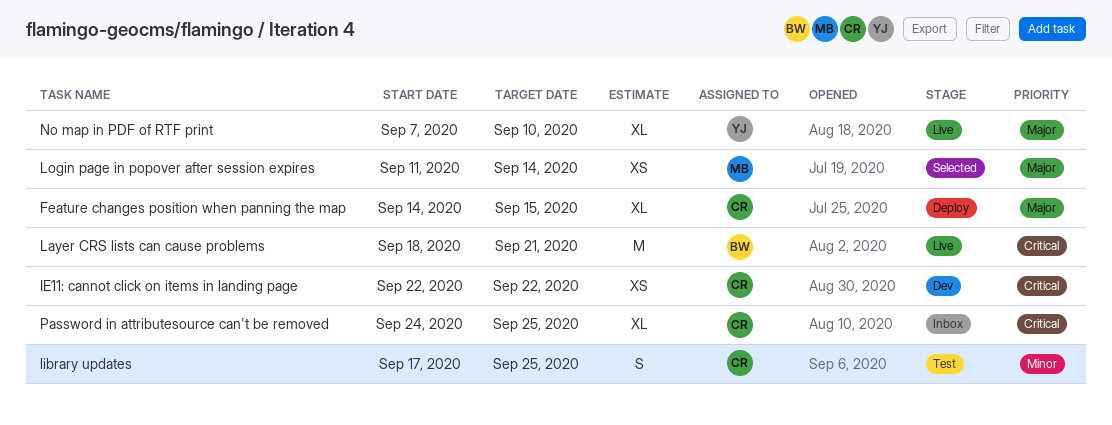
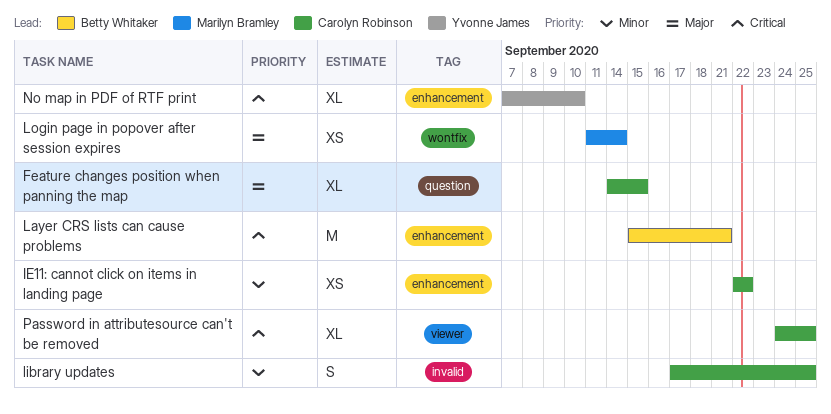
IE11: cannot click on items in landing page, priority: Critical -> Minor
Layer CRS lists can cause problems, start: Sep 18 -> Sep 15
No map in PDF of RTF print, priority: Major -> Critical

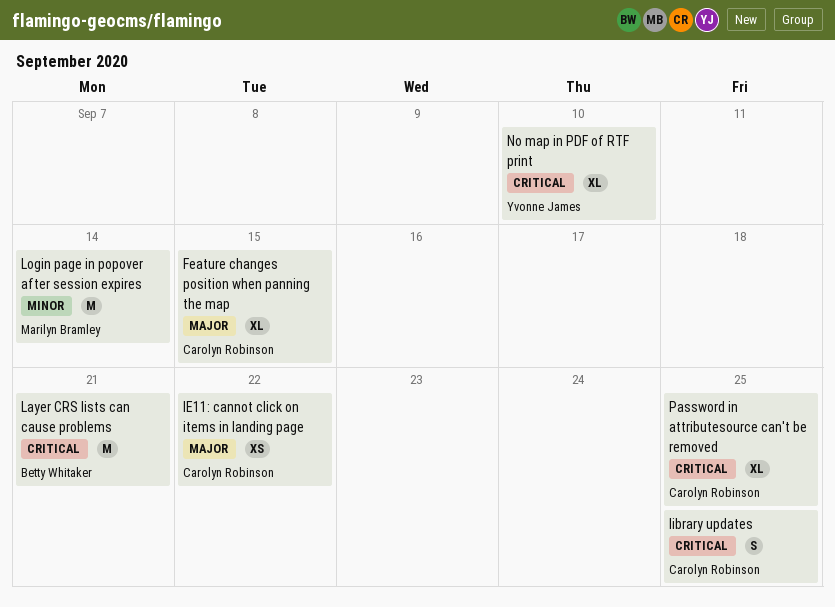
IE11: cannot click on items in landing page, priority: Minor -> Major
library updates, priority: Minor -> Critical
Login page in popover after session expires, priority: Major -> Minor
Login page in popover after session expires, estimate: XS -> M

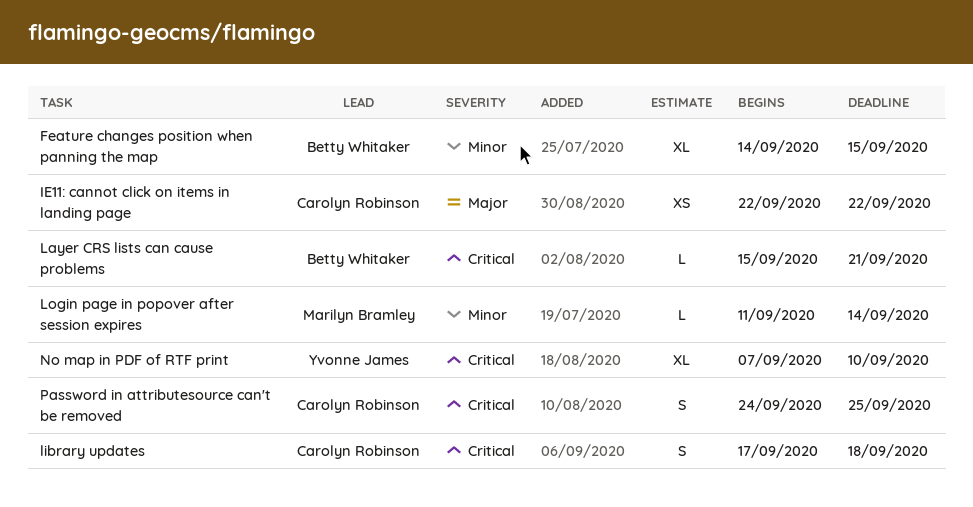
Feature changes position when panning the map, owner: Carolyn Robinson -> Betty Whitaker
Feature changes position when panning the map, priority: Major -> Minor
Layer CRS lists can cause problems, estimate: M -> L
library updates, due: Sep 25 -> Sep 18
Login page in popover after session expires, estimate: M -> L
Password in attributesource can't be removed, estimate: XL -> S

